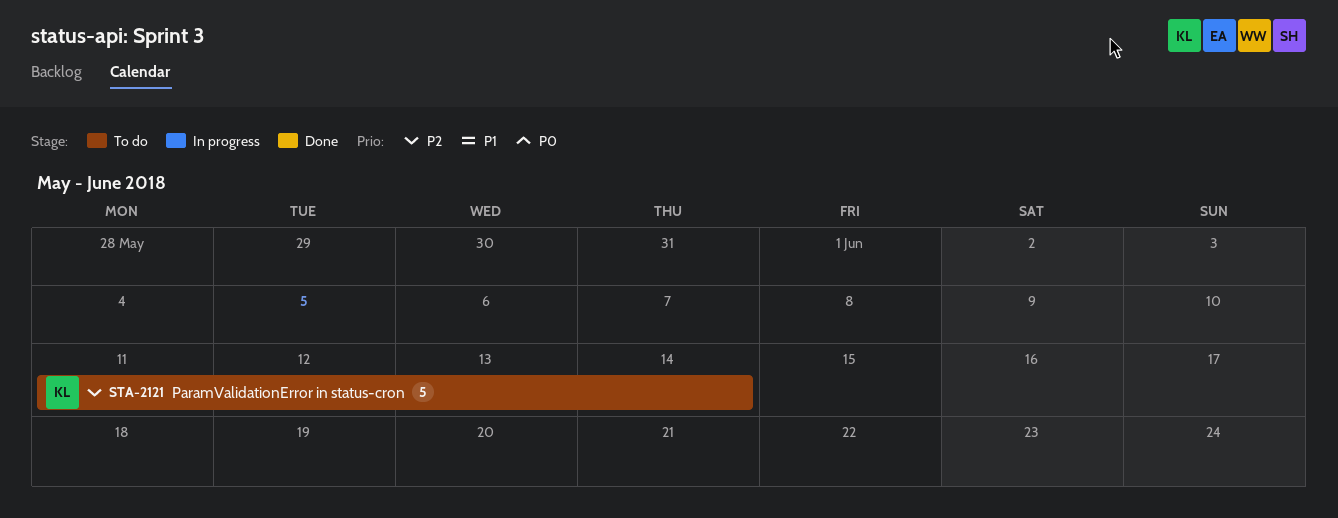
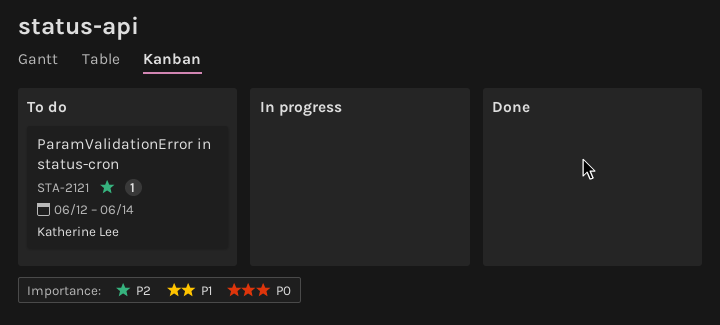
STA-2121, estimate: 5 -> 1
STA-2121, start: Jun 11 -> Jun 12

